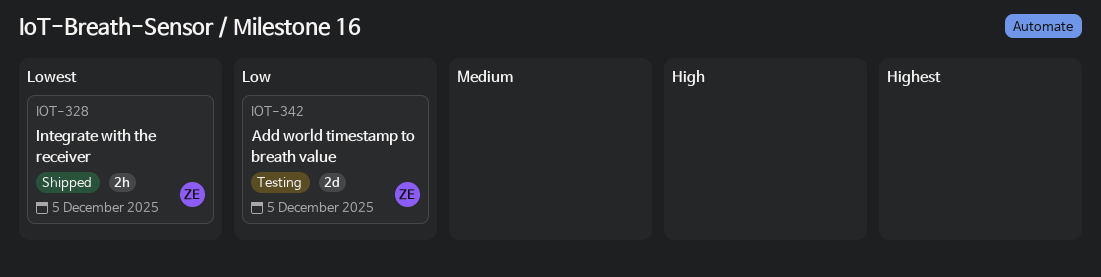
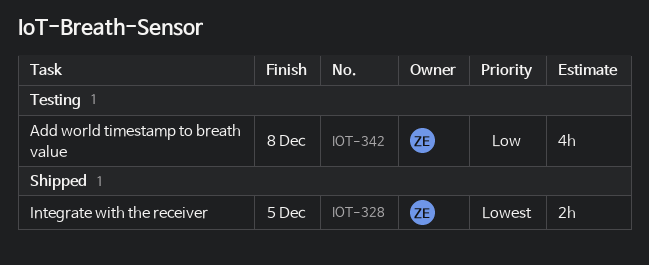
IOT-342, estimate: 2d -> 4h
IOT-342, due: Dec 5 -> Dec 8

